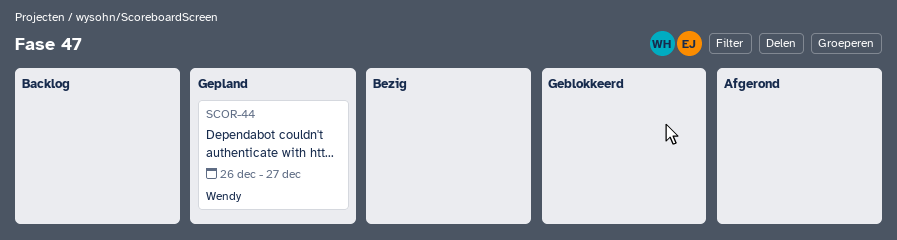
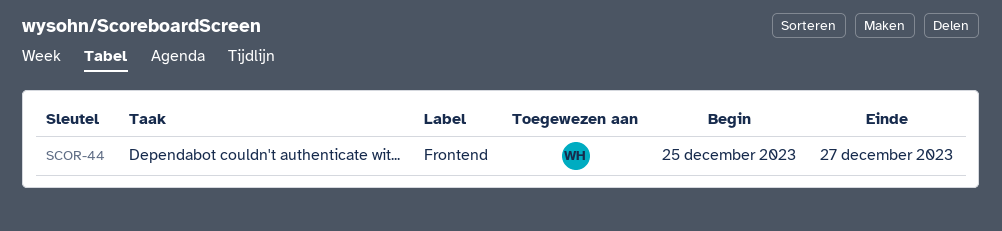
SCOR-44, start: Dec 26 -> Dec 25

